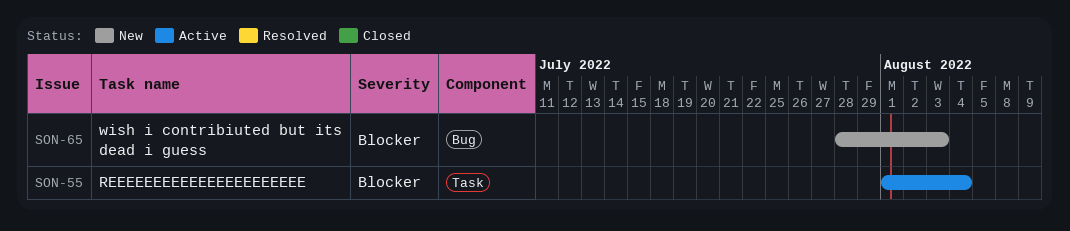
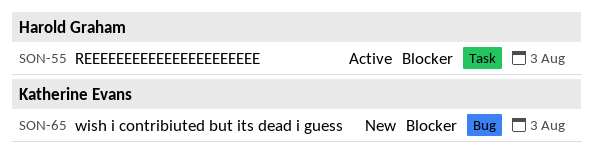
SON-55, due: Aug 4 -> Aug 3

